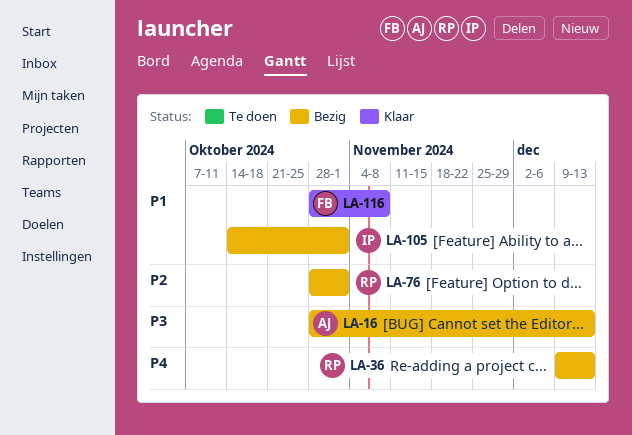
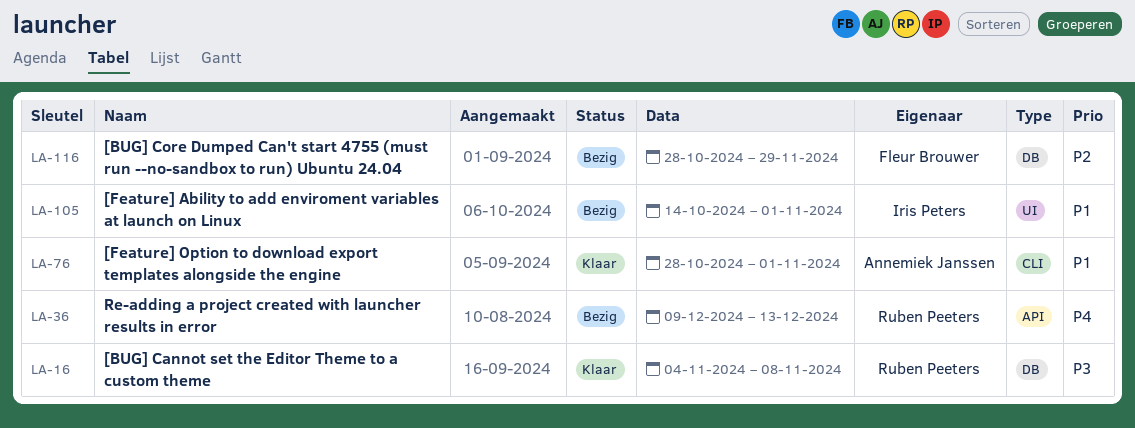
LA-16, status: Bezig -> Klaar
LA-16, owner: Annemiek Janssen -> Ruben Peeters
LA-16, start: Oct 28 -> Nov 4
LA-16, due: Dec 13 -> Nov 8
LA-76, status: Bezig -> Klaar
LA-76, owner: Ruben Peeters -> Annemiek Janssen
LA-76, priority: P2 -> P1
LA-116, status: Klaar -> Bezig
LA-116, priority: P1 -> P2
LA-116, due: Nov 8 -> Nov 29

